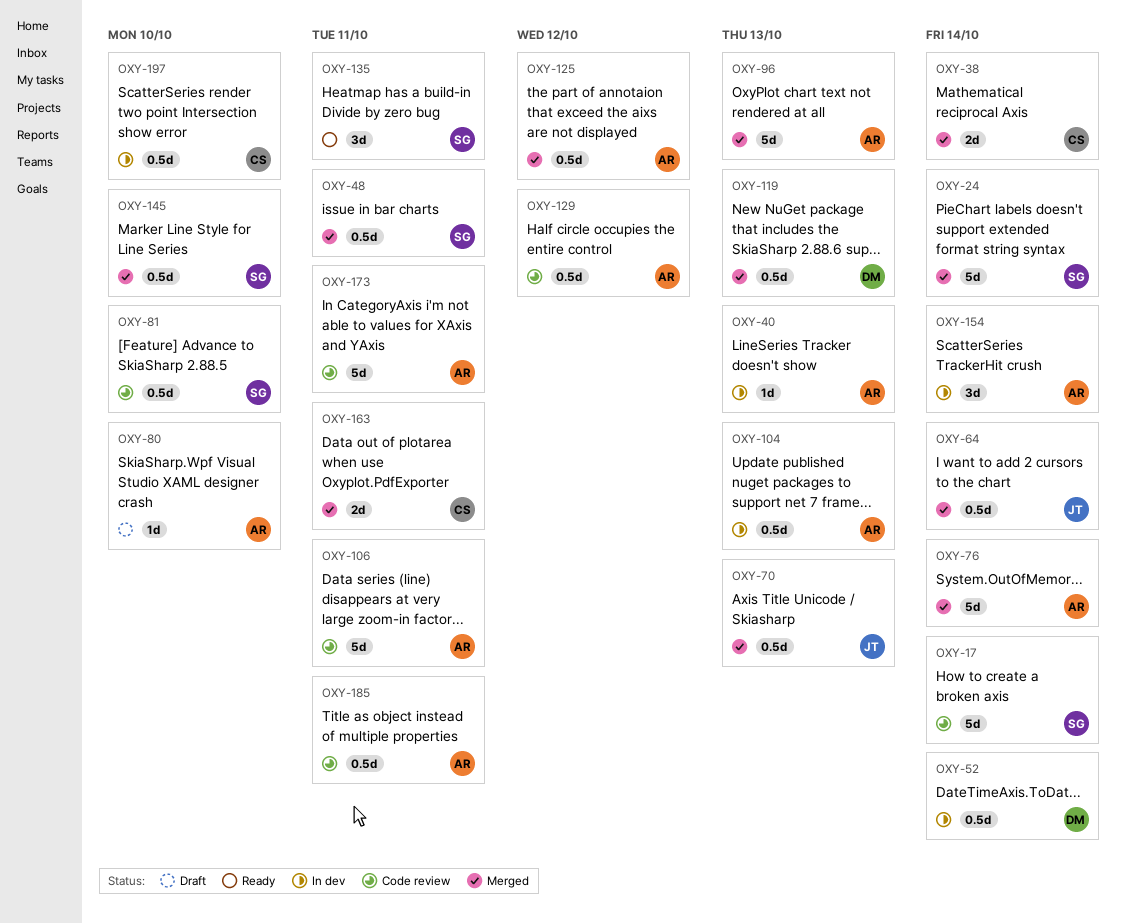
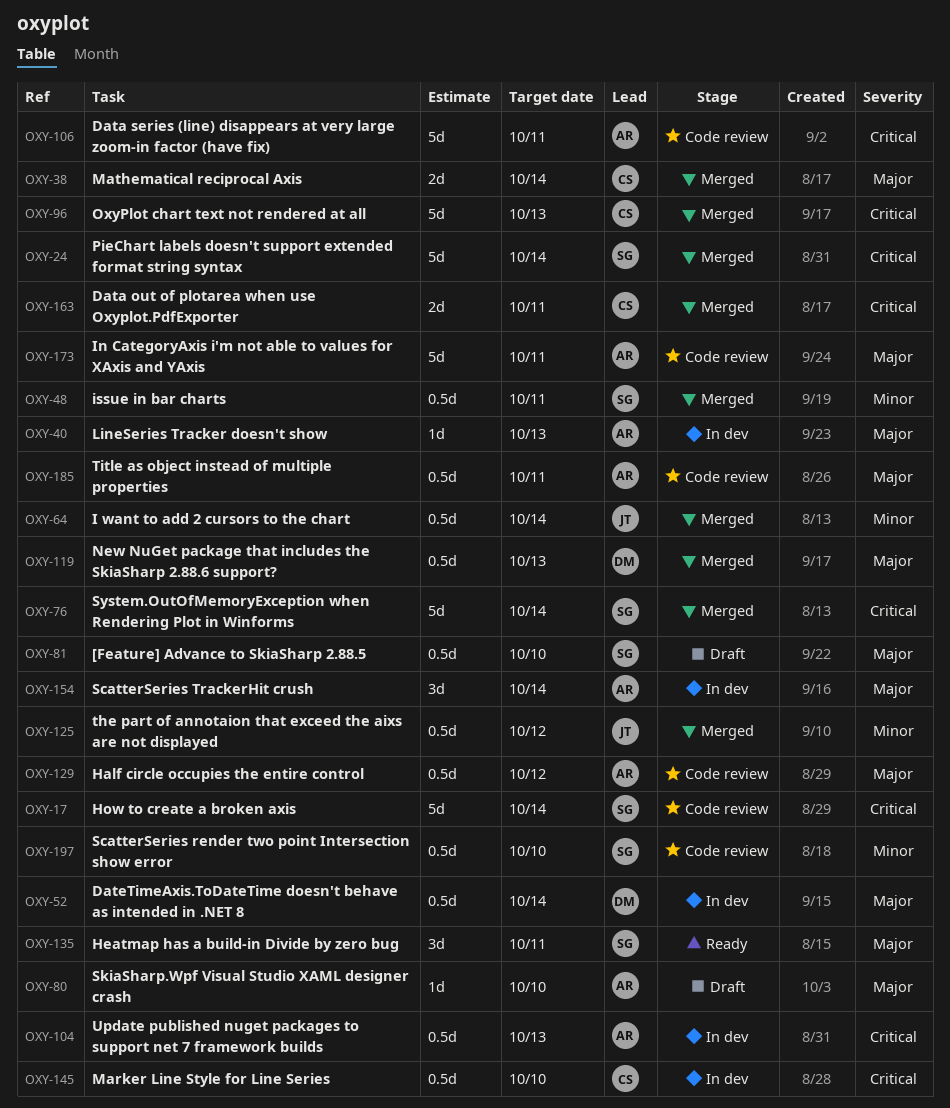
OXY-70: present -> none
OXY-76, owner: AR -> SG
OXY-81, status: Code review -> Draft
OXY-96, owner: AR -> CS
OXY-125, owner: AR -> JT
OXY-145, status: Merged -> In dev
OXY-145, owner: SG -> CS
OXY-197, status: In dev -> Code review
OXY-197, owner: CS -> SG

